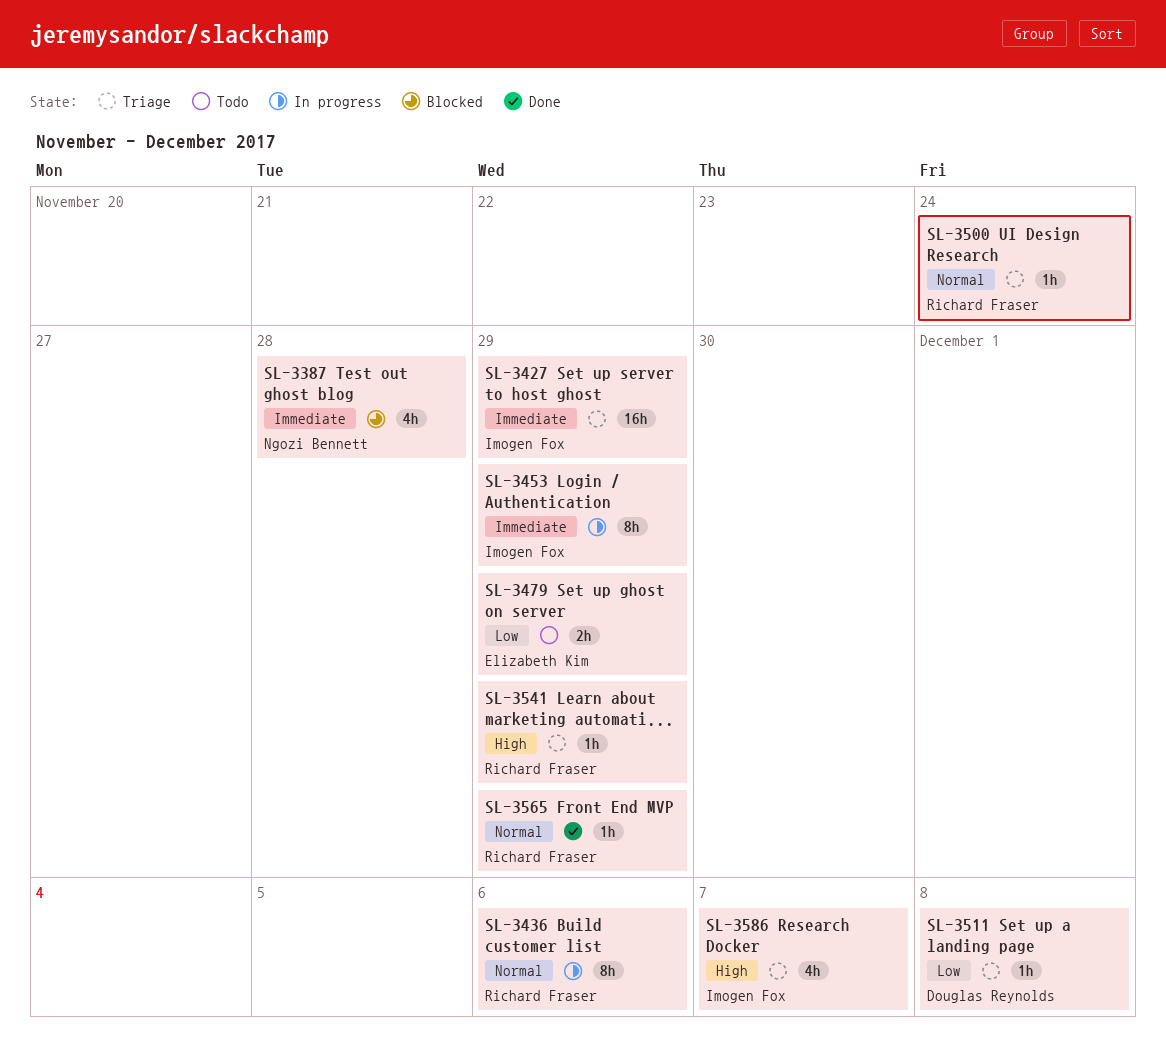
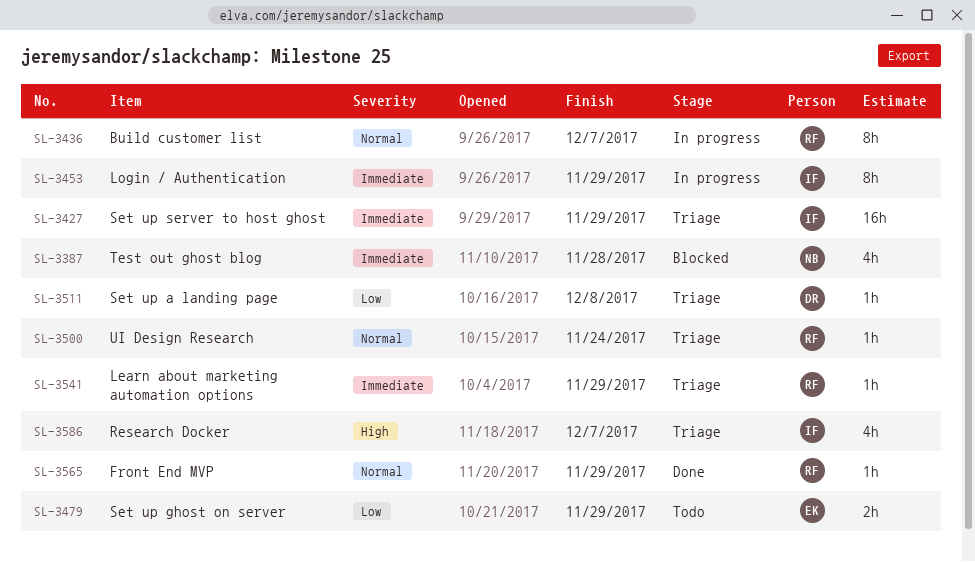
SL-3436, due: Dec 6 -> Dec 7
SL-3541, priority: High -> Immediate

